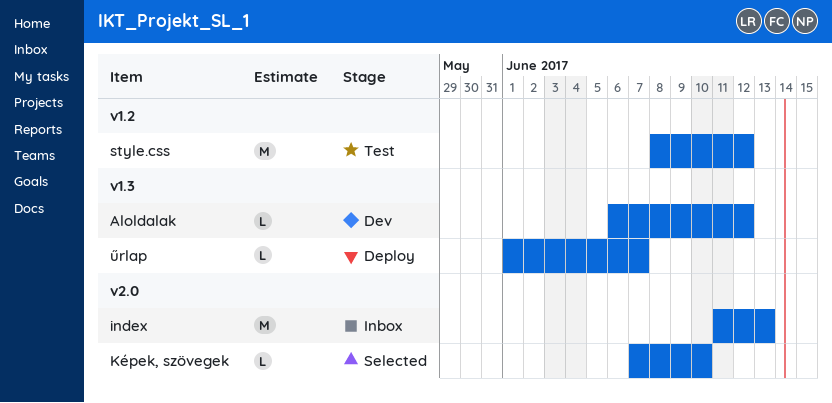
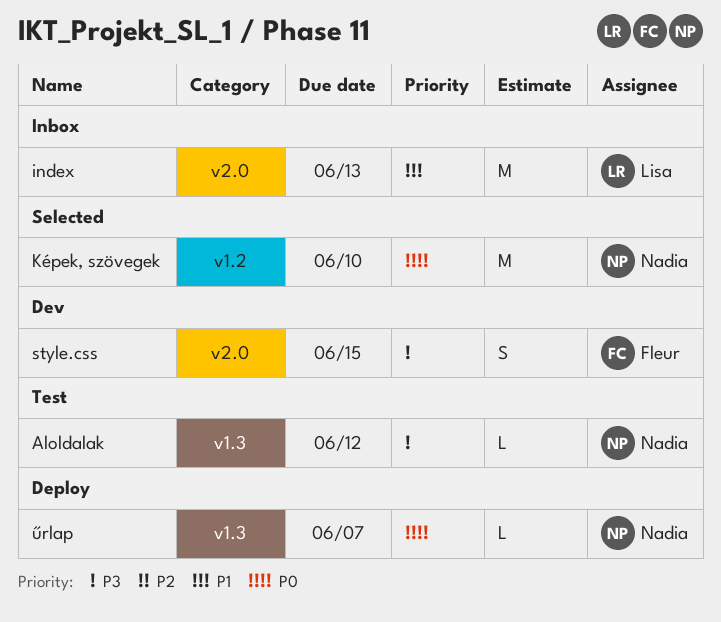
Aloldalak, status: Dev -> Test
Képek, szövegek, label: v2.0 -> v1.2
Képek, szövegek, estimate: L -> M
style.css, status: Test -> Dev
style.css, label: v1.2 -> v2.0
style.css, estimate: M -> S
style.css, due: Jun 12 -> Jun 15

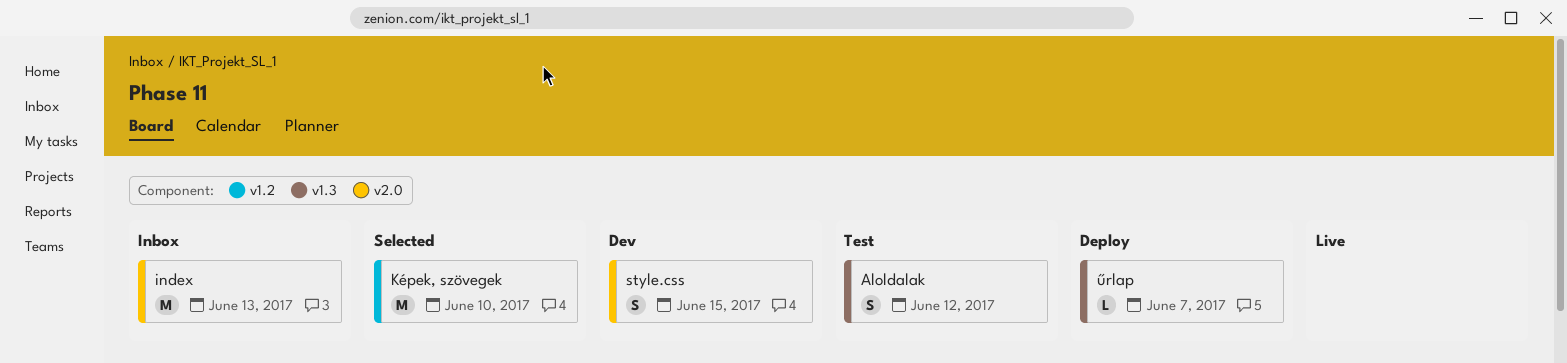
Aloldalak, estimate: L -> S

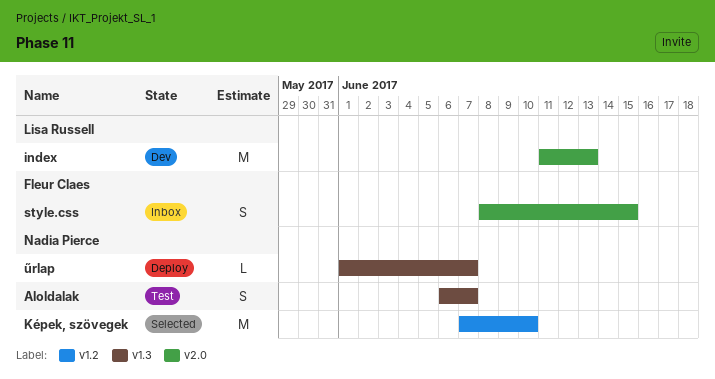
Aloldalak, due: Jun 12 -> Jun 7
index, status: Inbox -> Dev
style.css, status: Dev -> Inbox

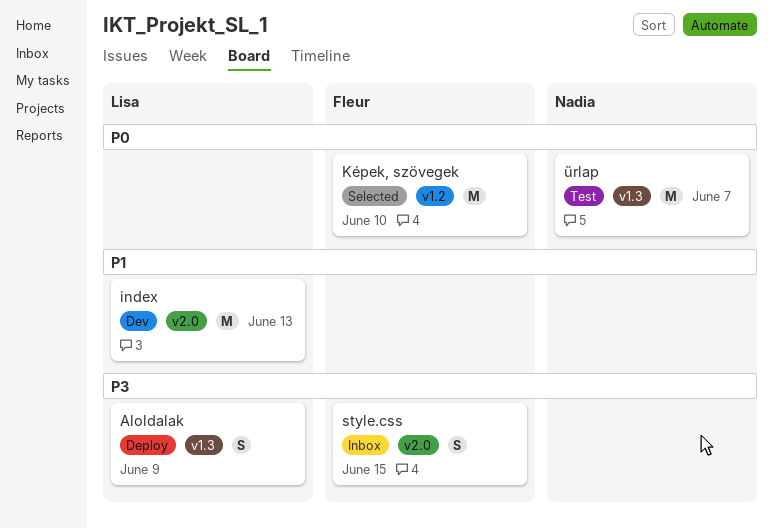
Aloldalak, status: Test -> Deploy
Aloldalak, owner: Nadia Pierce -> Lisa Russell
Aloldalak, due: Jun 7 -> Jun 9
Képek, szövegek, owner: Nadia Pierce -> Fleur Claes
űrlap, status: Deploy -> Test
űrlap, estimate: L -> M

